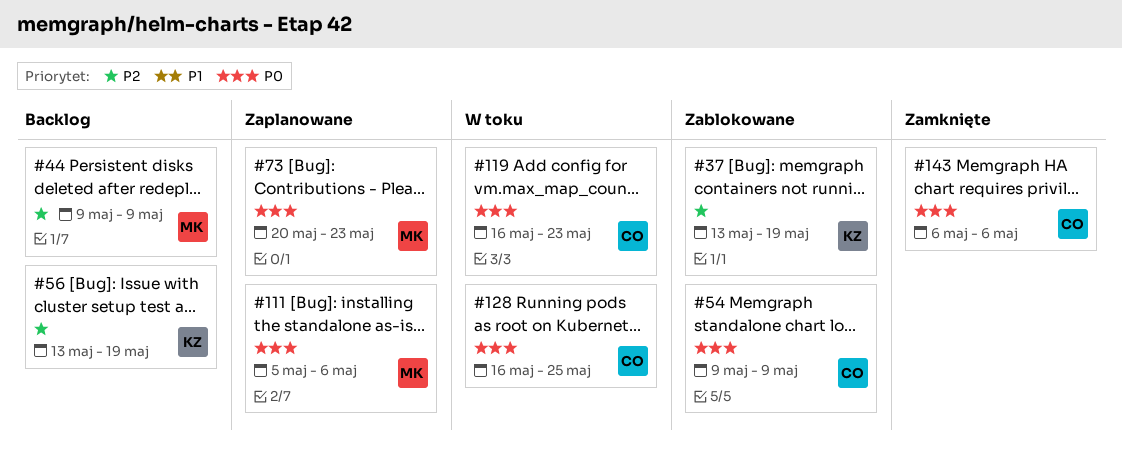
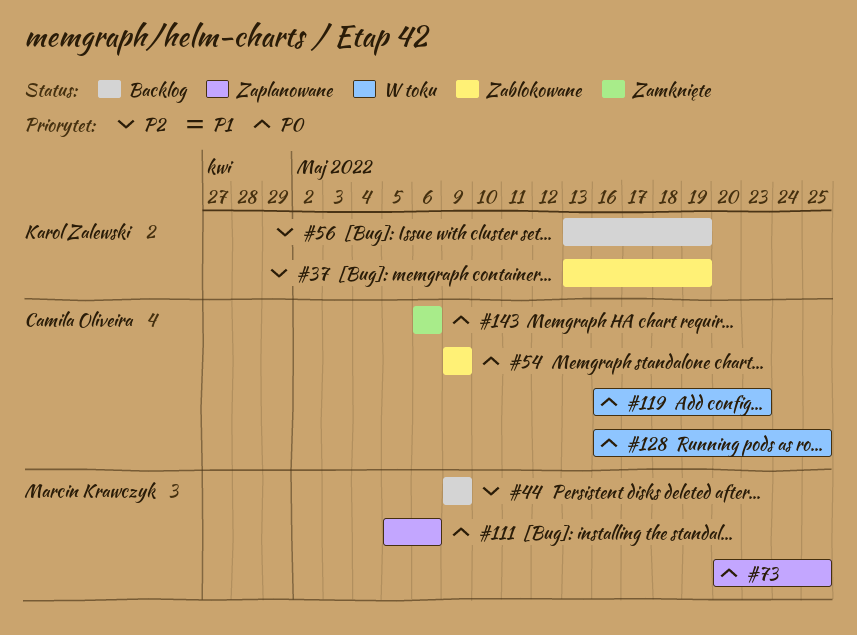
#73, due: May 23 -> May 25

